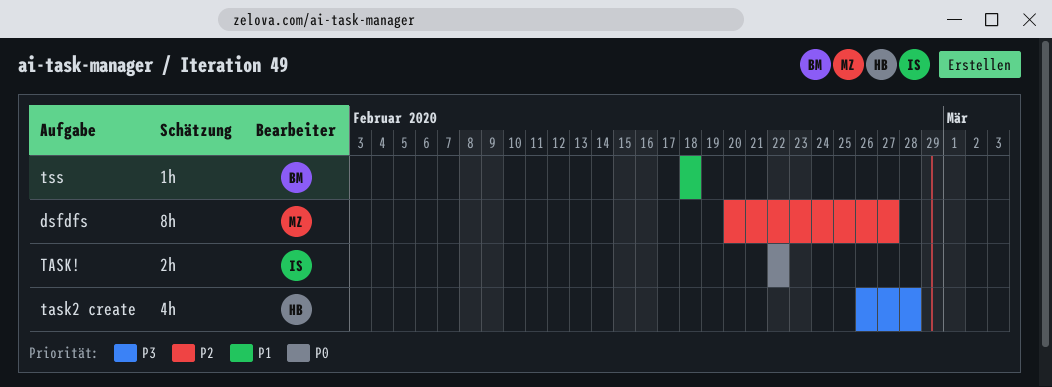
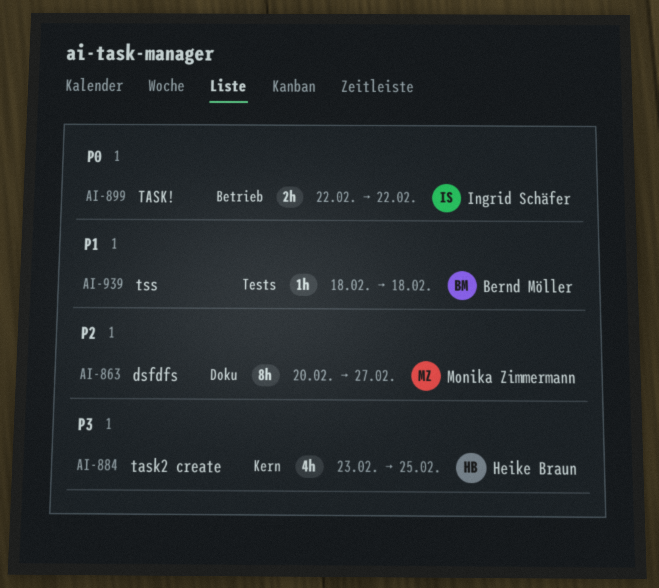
task2 create, start: Feb 26 -> Feb 23
task2 create, due: Feb 28 -> Feb 25

